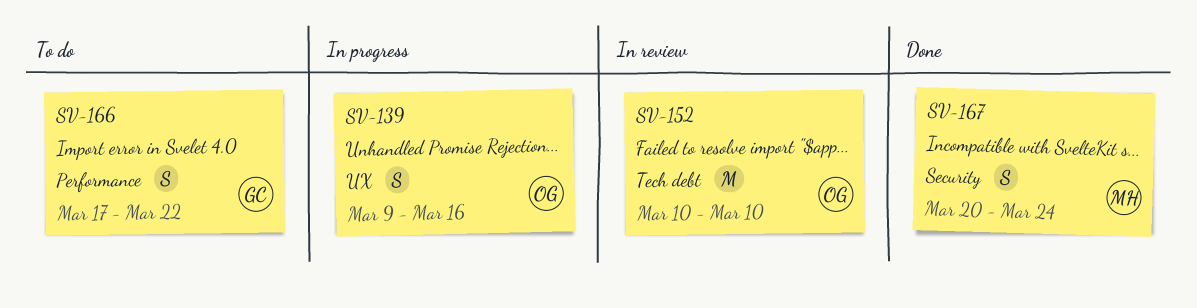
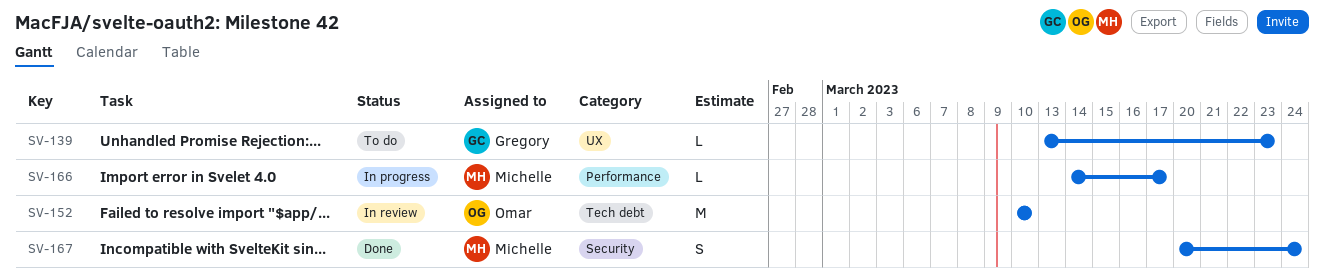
SV-139, status: In progress -> To do
SV-139, owner: Omar -> Gregory
SV-139, estimate: S -> L
SV-139, start: Mar 9 -> Mar 13
SV-139, due: Mar 16 -> Mar 23
SV-166, status: To do -> In progress
SV-166, owner: Gregory -> Michelle
SV-166, estimate: S -> L
SV-166, start: Mar 17 -> Mar 14
SV-166, due: Mar 22 -> Mar 17

